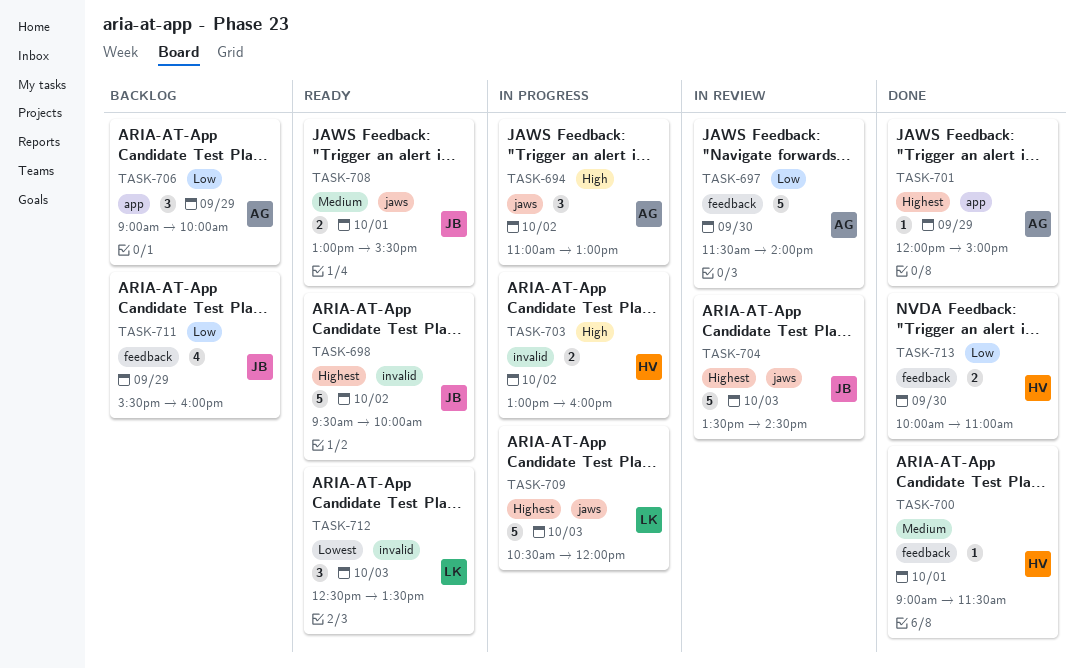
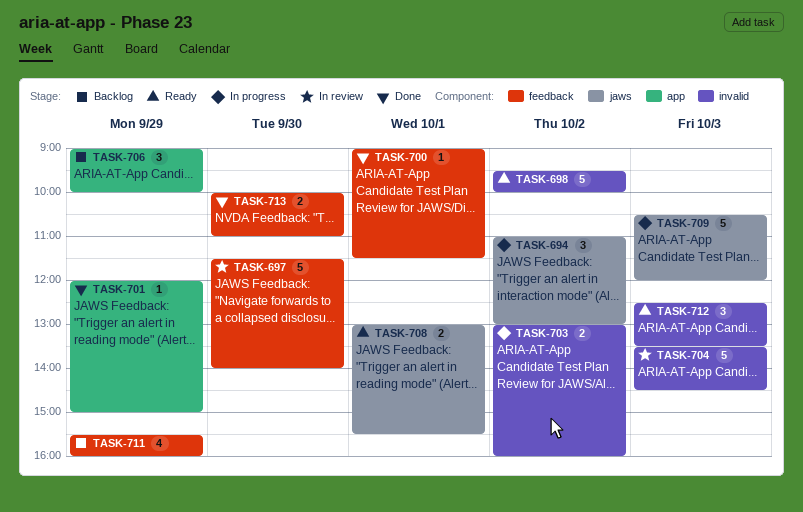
TASK-704, label: jaws -> invalid

